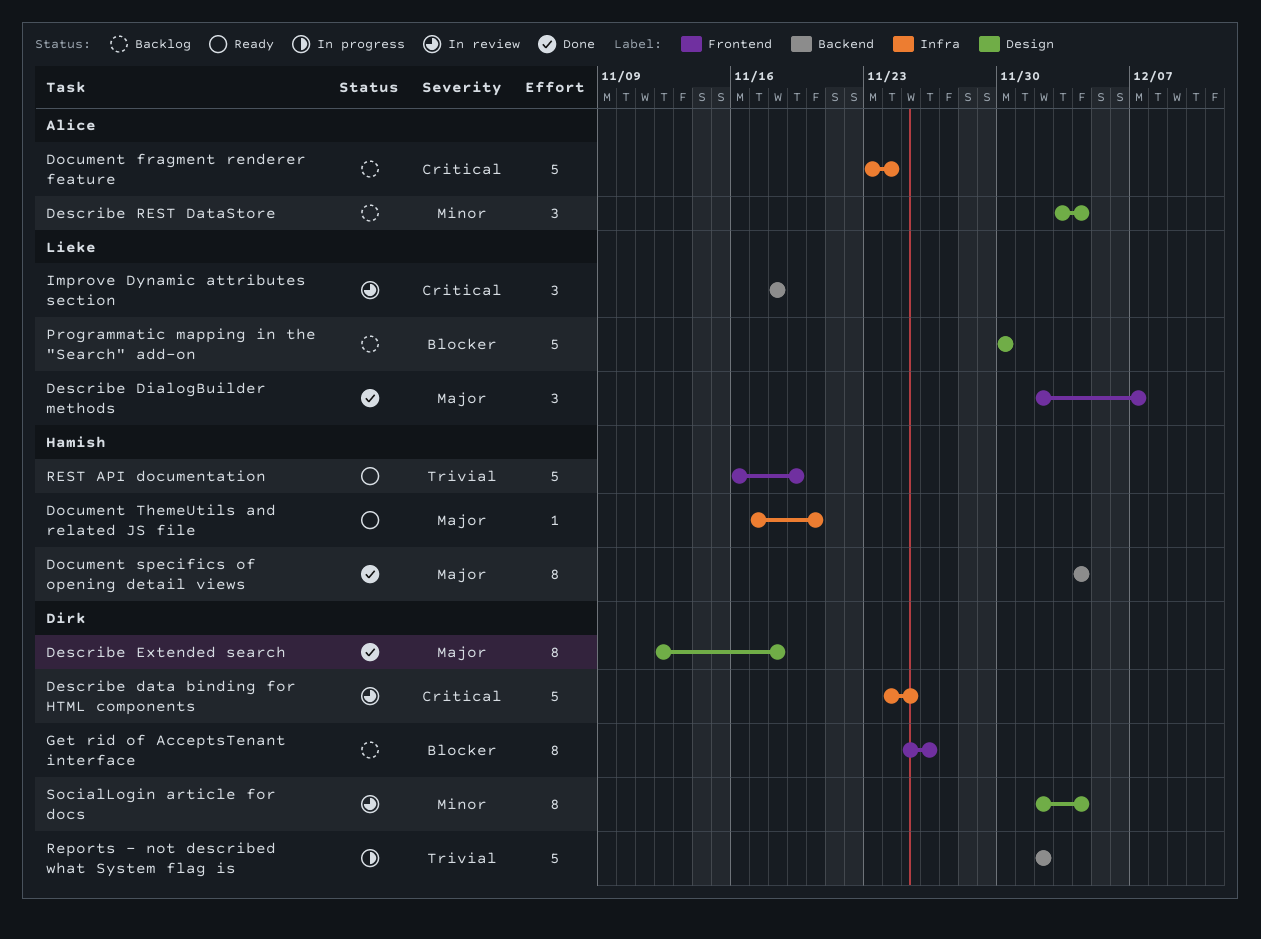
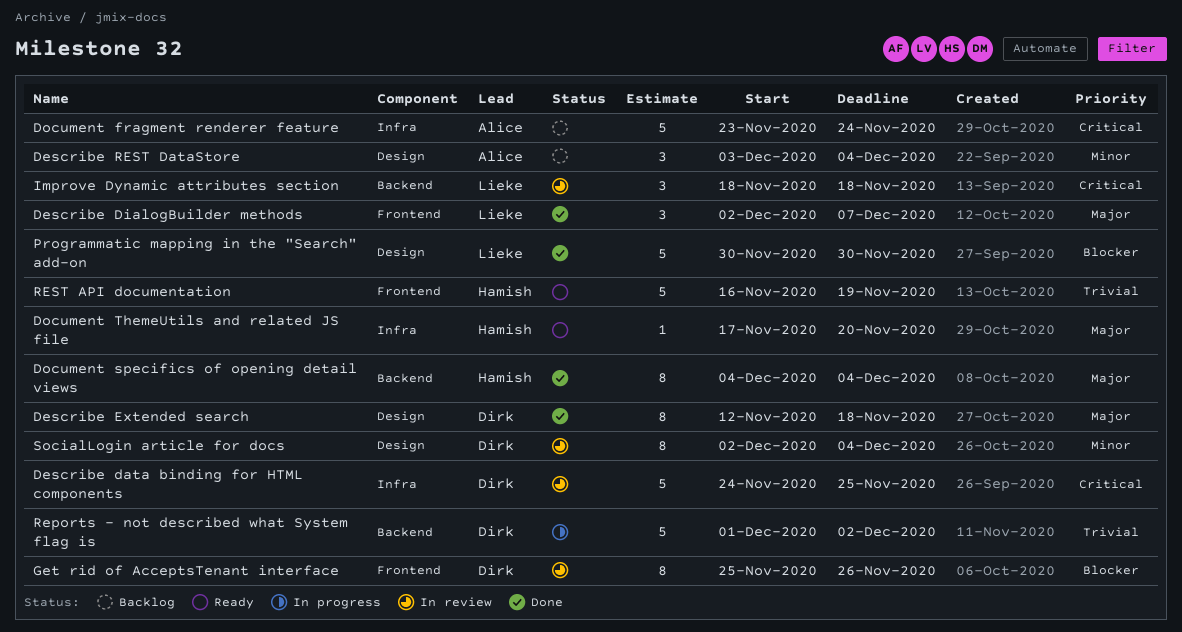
Get rid of AcceptsTenant interface, status: Backlog -> In review
Programmatic mapping in the "Search" add-on, status: Backlog -> Done
Reports - not described what System flag is, start: Dec 2 -> Dec 1

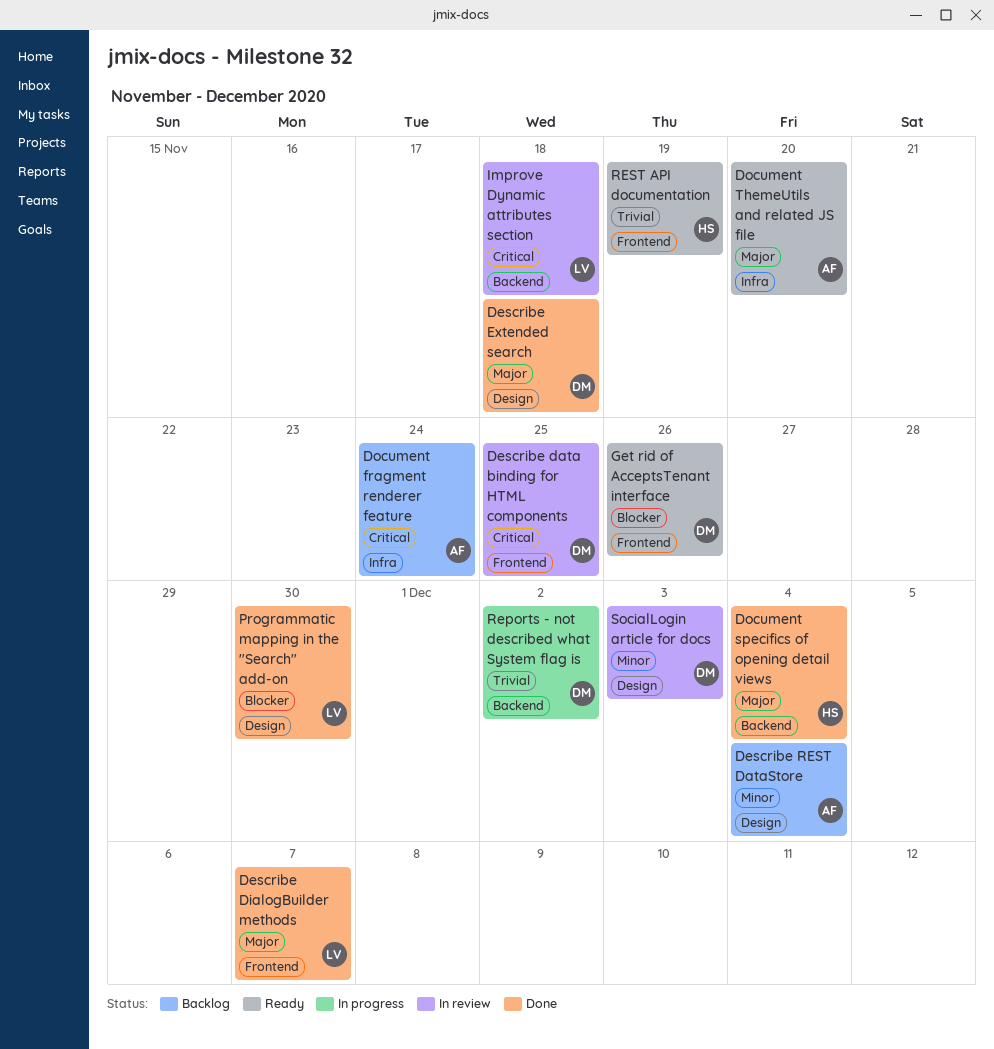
Describe data binding for HTML components, label: Infra -> Frontend
Document ThemeUtils and related JS file, owner: Hamish -> Alice
Get rid of AcceptsTenant interface, status: In review -> Ready
SocialLogin article for docs, due: Dec 4 -> Dec 3

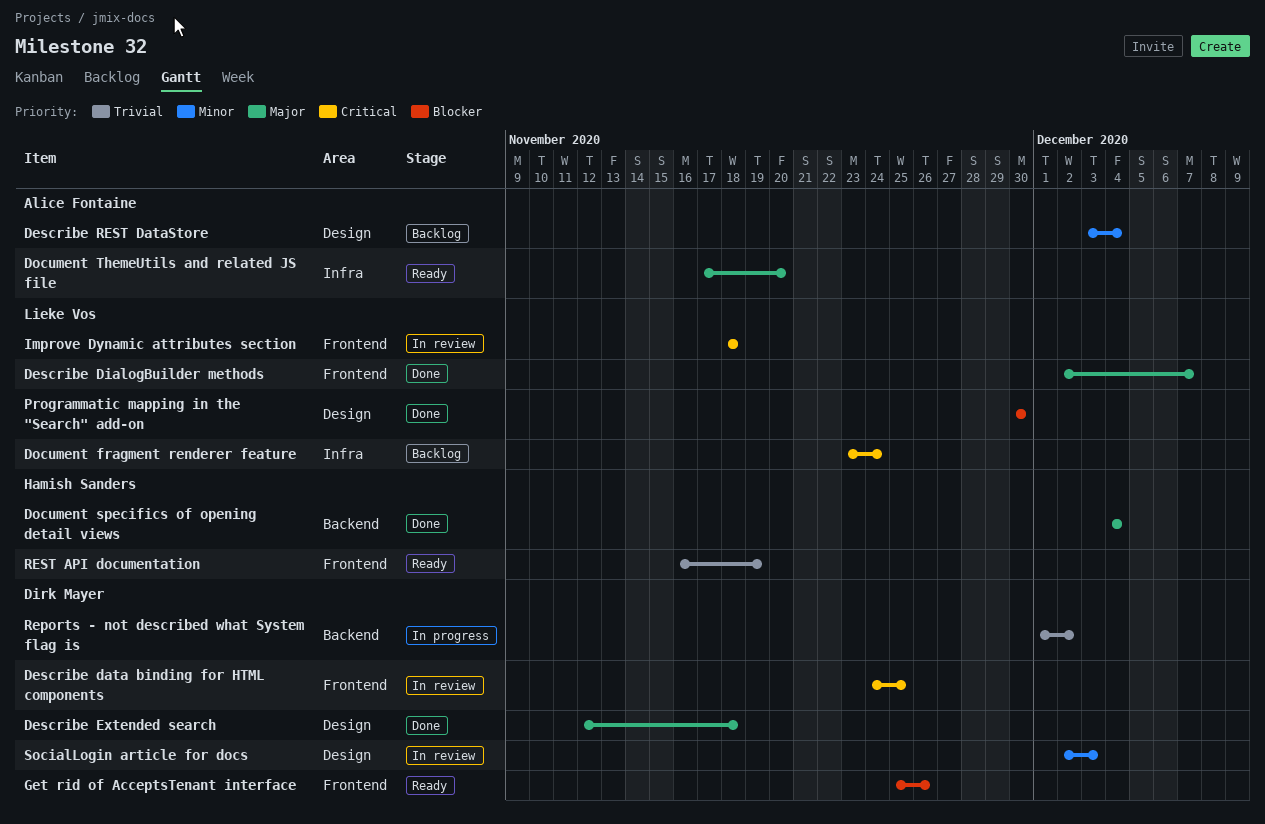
Document fragment renderer feature, owner: Alice Fontaine -> Lieke Vos
Improve Dynamic attributes section, label: Backend -> Frontend

